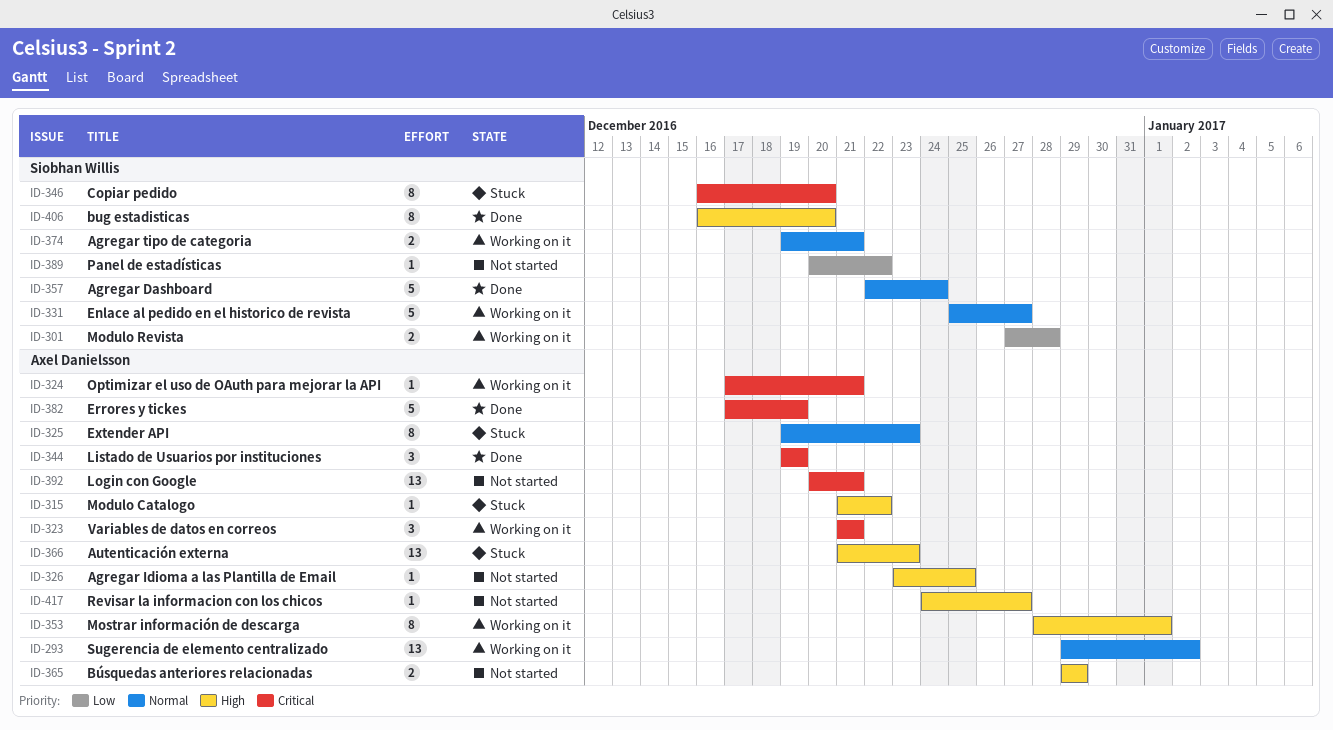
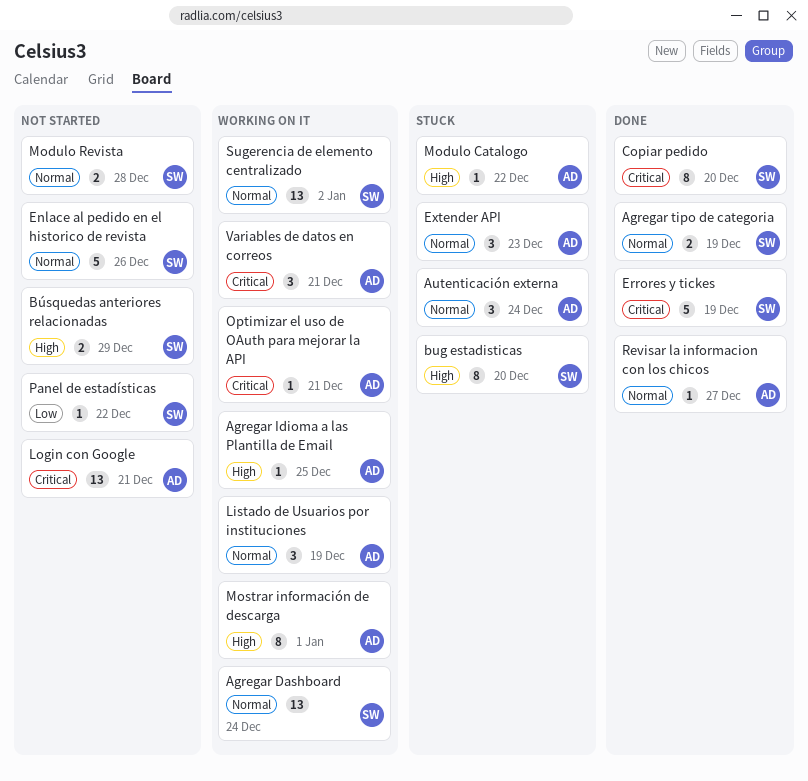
Agregar Dashboard, status: Done -> Working on it
Agregar Dashboard, estimate: 5 -> 13
Agregar Idioma a las Plantilla de Email, status: Not started -> Working on it
Agregar tipo de categoria, status: Working on it -> Done
Agregar tipo de categoria, due: Dec 21 -> Dec 19
Autenticación externa, priority: High -> Normal
Autenticación externa, estimate: 13 -> 3
Autenticación externa, due: Dec 23 -> Dec 24
bug estadisticas, status: Done -> Stuck
Búsquedas anteriores relacionadas, owner: Axel Danielsson -> Siobhan Willis
Copiar pedido, status: Stuck -> Done
Enlace al pedido en el historico de revista, status: Working on it -> Not started
Enlace al pedido en el historico de revista, due: Dec 27 -> Dec 26
Errores y tickes, owner: Axel Danielsson -> Siobhan Willis
Extender API, estimate: 8 -> 3
Listado de Usuarios por instituciones, status: Done -> Working on it
Listado de Usuarios por instituciones, priority: Critical -> Normal
Modulo Revista, status: Working on it -> Not started
Modulo Revista, priority: Low -> Normal
Revisar la informacion con los chicos, status: Not started -> Done
Revisar la informacion con los chicos, priority: High -> Normal
Sugerencia de elemento centralizado, owner: Axel Danielsson -> Siobhan Willis

